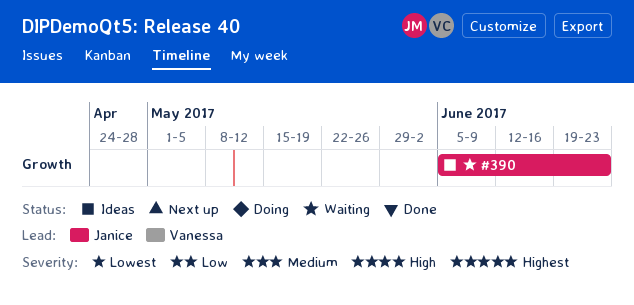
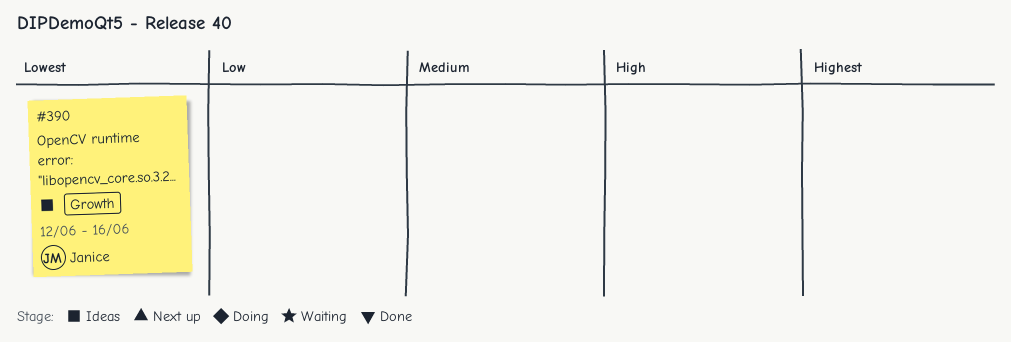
#390, start: Jun 5 -> Jun 12
#390, due: Jun 23 -> Jun 16

